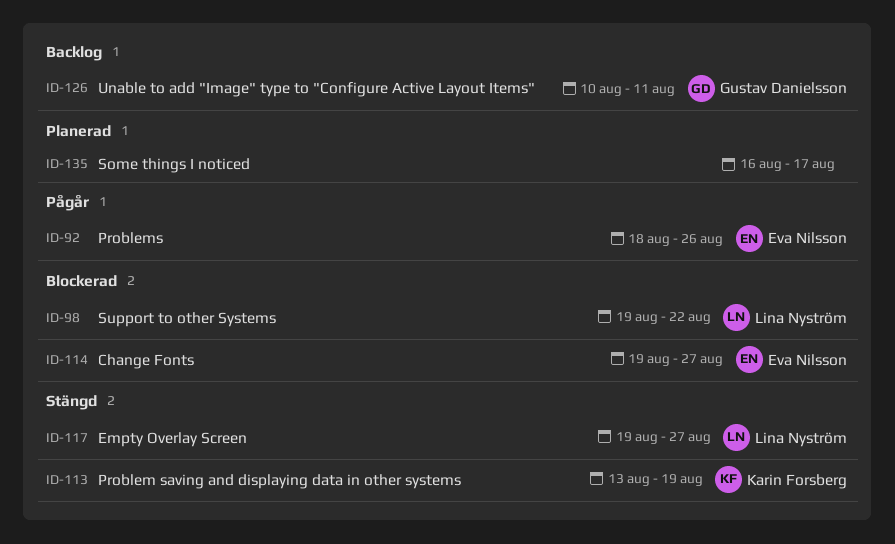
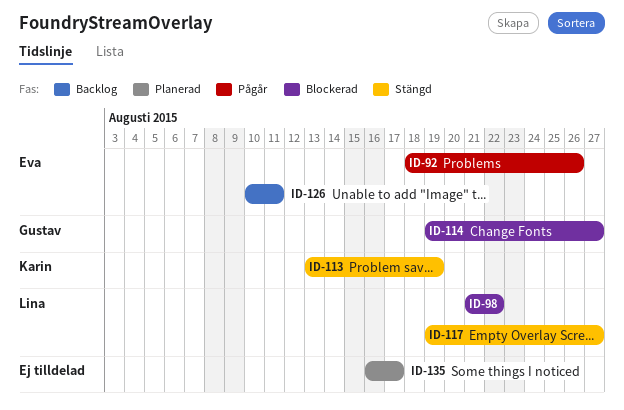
ID-98, start: Aug 19 -> Aug 21
ID-114, owner: Eva Nilsson -> Gustav Danielsson
ID-126, owner: Gustav Danielsson -> Eva Nilsson

